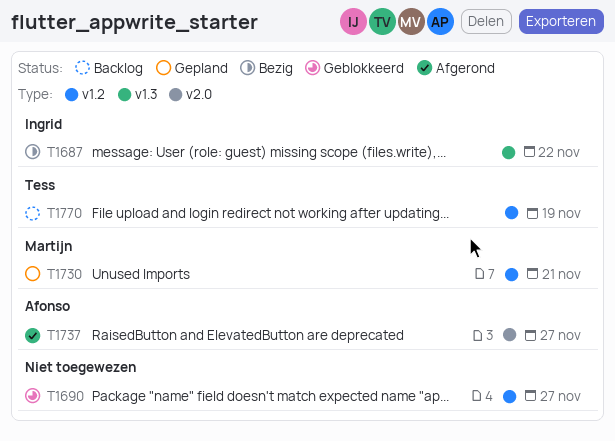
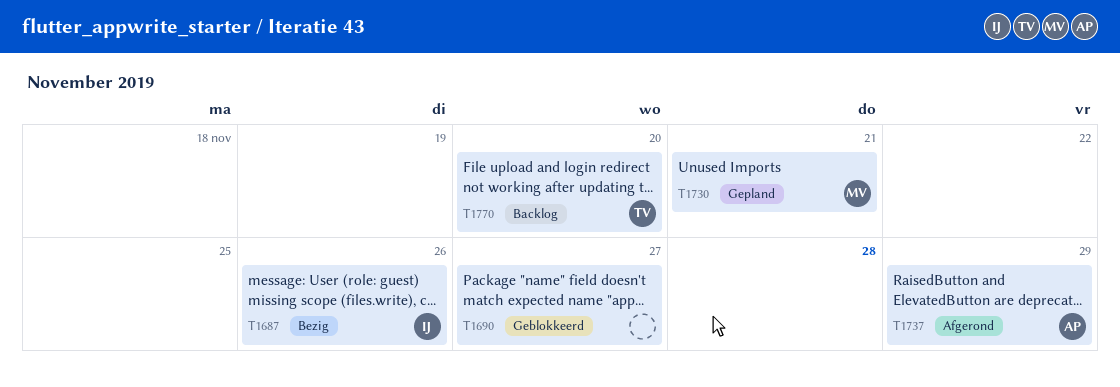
T1687, due: Nov 22 -> Nov 26
T1737, due: Nov 27 -> Nov 29
T1770, due: Nov 19 -> Nov 20

